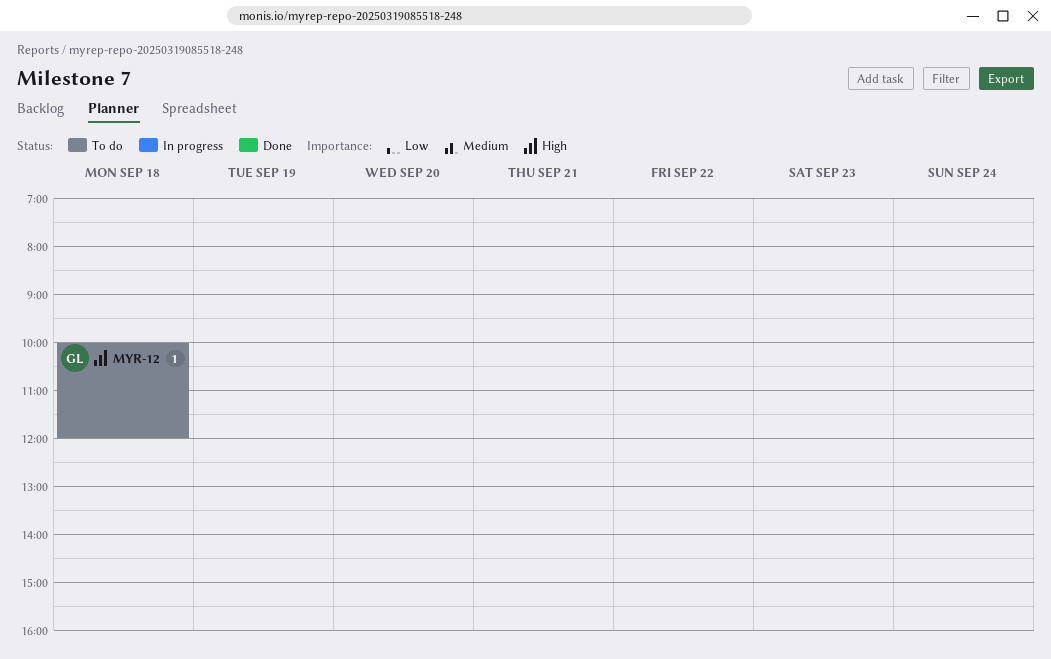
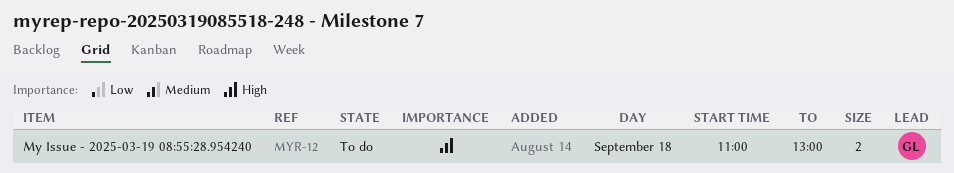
MYR-12, estimate: 1 -> 2
MYR-12, begins: 10:00 -> 11:00
MYR-12, ends: 12:00 -> 13:00

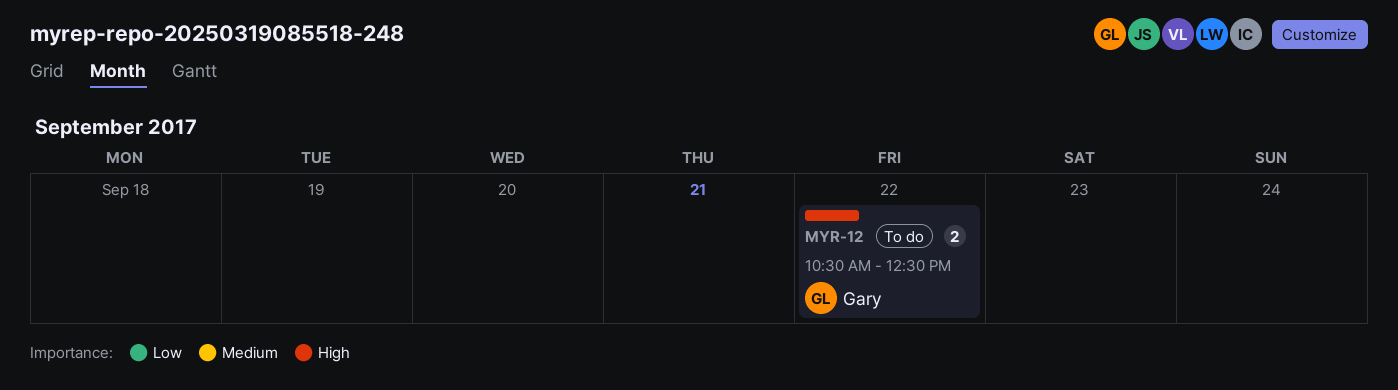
MYR-12, day: Sep 18 -> Sep 22
MYR-12, begins: 11:00 -> 10:30
MYR-12, ends: 13:00 -> 12:30

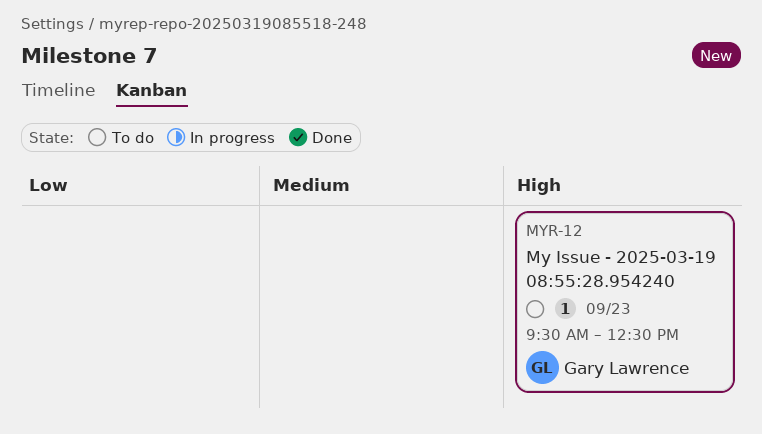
MYR-12, estimate: 2 -> 1
MYR-12, day: Sep 22 -> Sep 23
MYR-12, begins: 10:30 -> 09:30

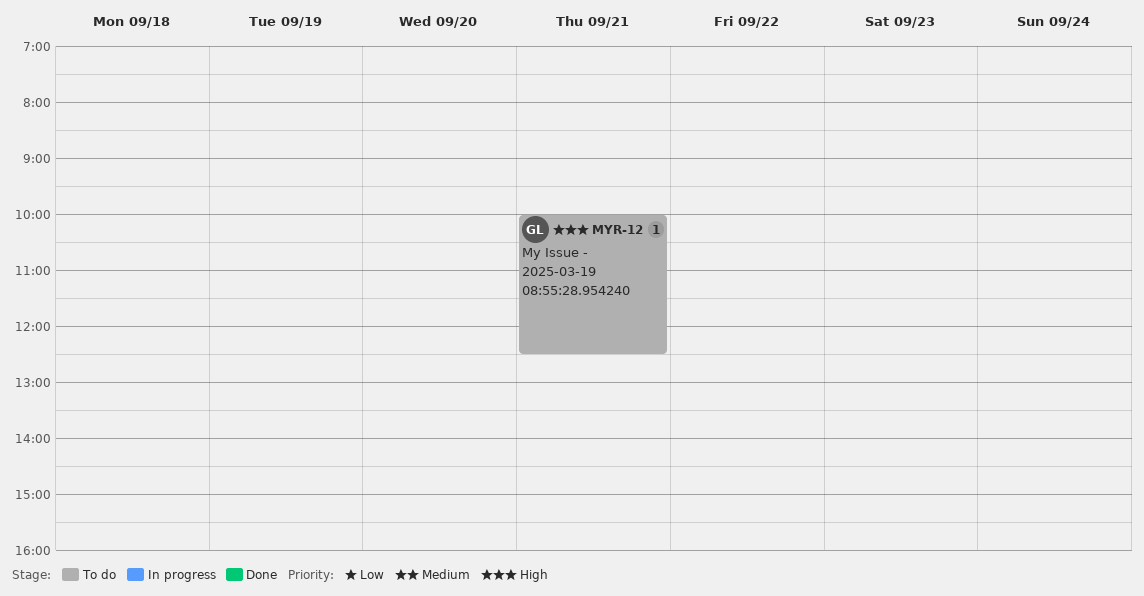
MYR-12, day: Sep 23 -> Sep 21
MYR-12, begins: 09:30 -> 10:00

